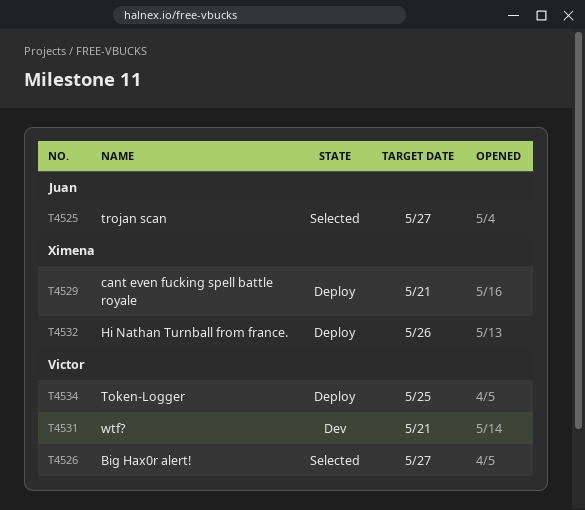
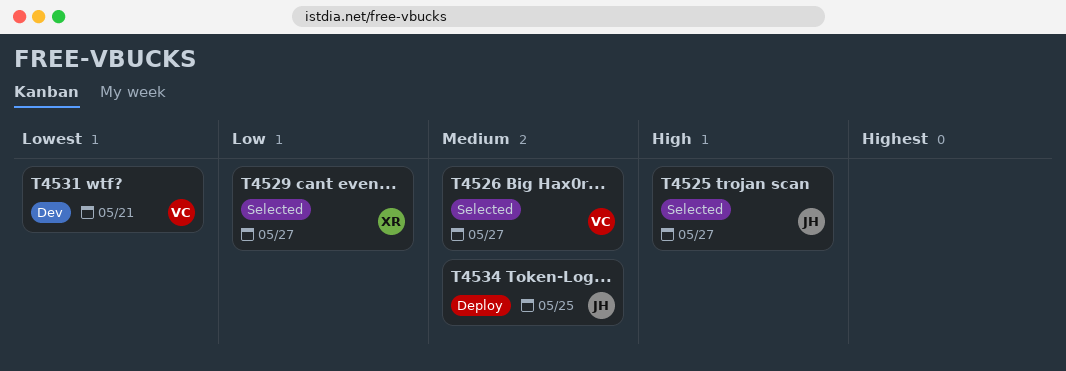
T4529, status: Deploy -> Selected
T4529, due: May 21 -> May 27
T4532: present -> none
T4534, owner: Victor -> Juan

